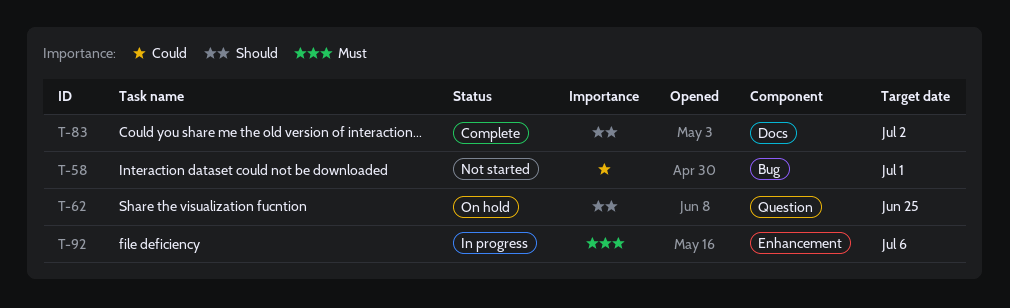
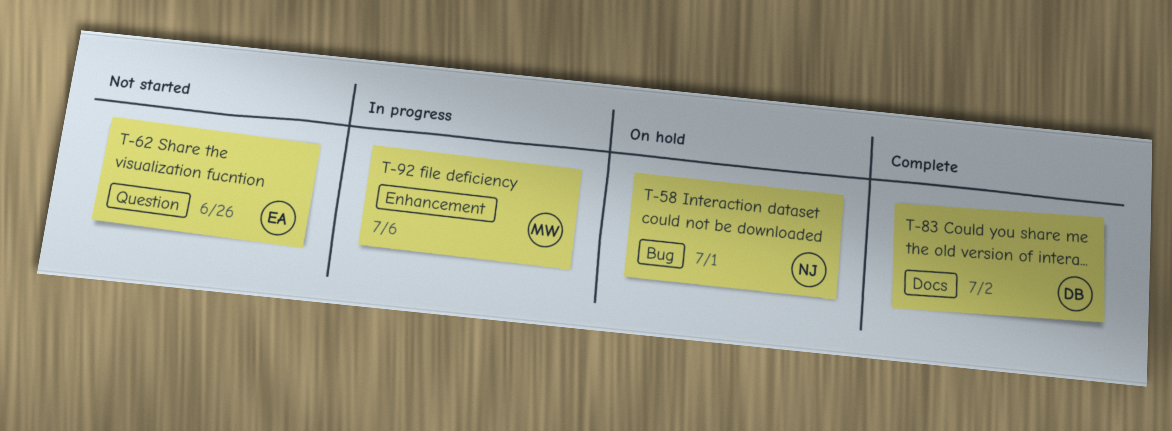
T-58, status: Not started -> On hold
T-62, status: On hold -> Not started
T-62, due: Jun 25 -> Jun 26

